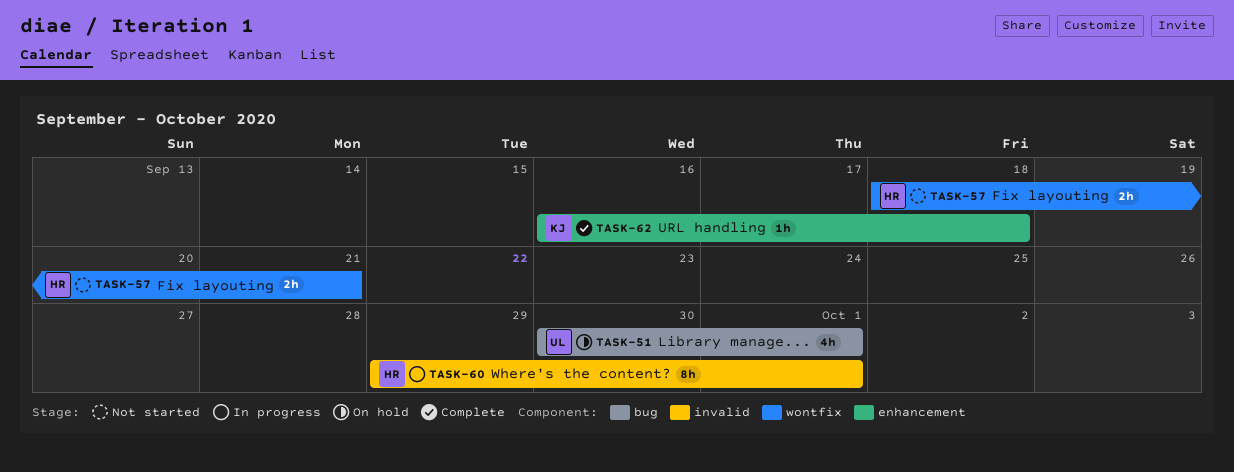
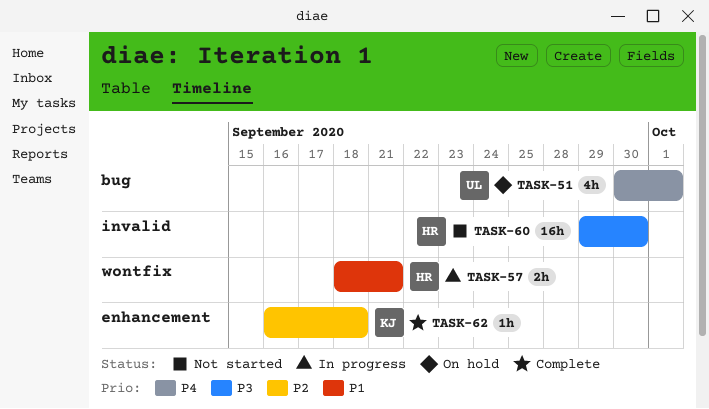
TASK-57, status: Not started -> In progress
TASK-60, status: In progress -> Not started
TASK-60, estimate: 8h -> 16h
TASK-60, due: Oct 1 -> Sep 30

